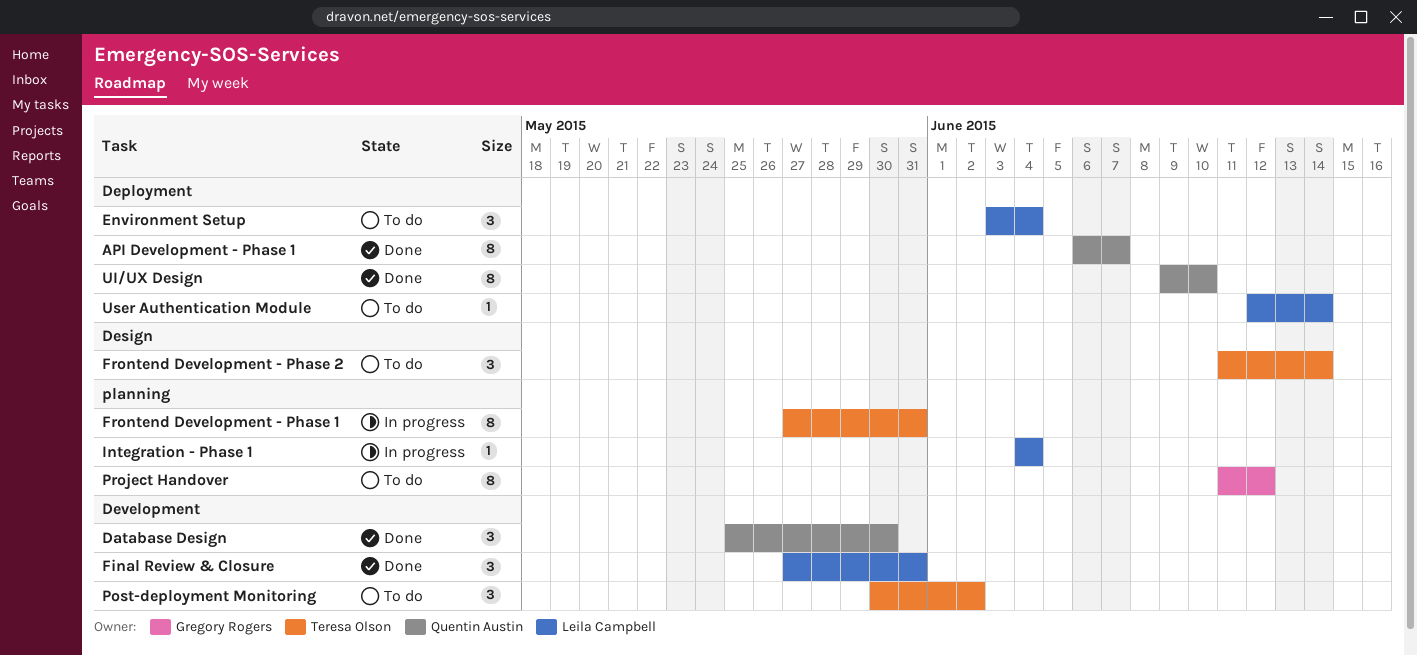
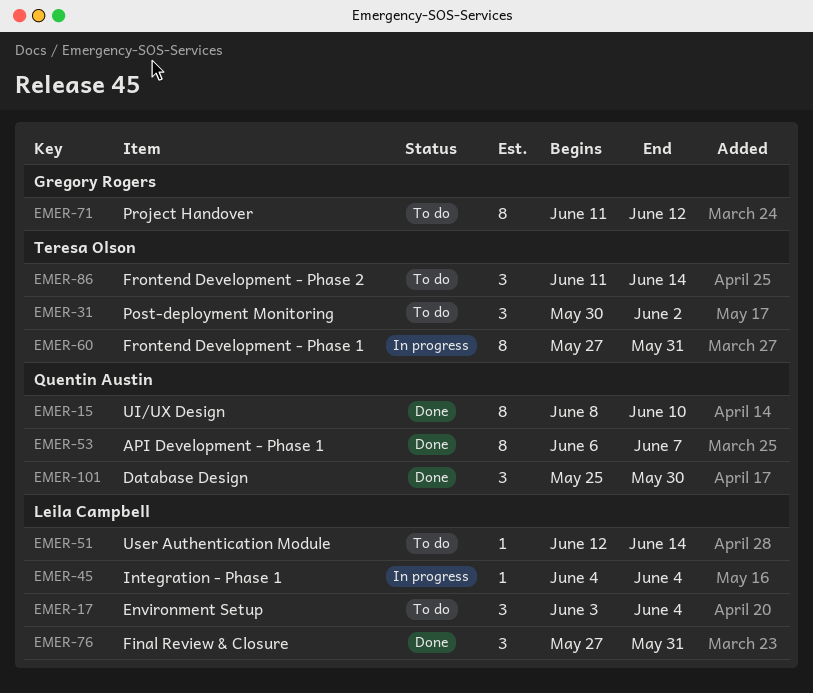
UI/UX Design, start: Jun 9 -> Jun 8

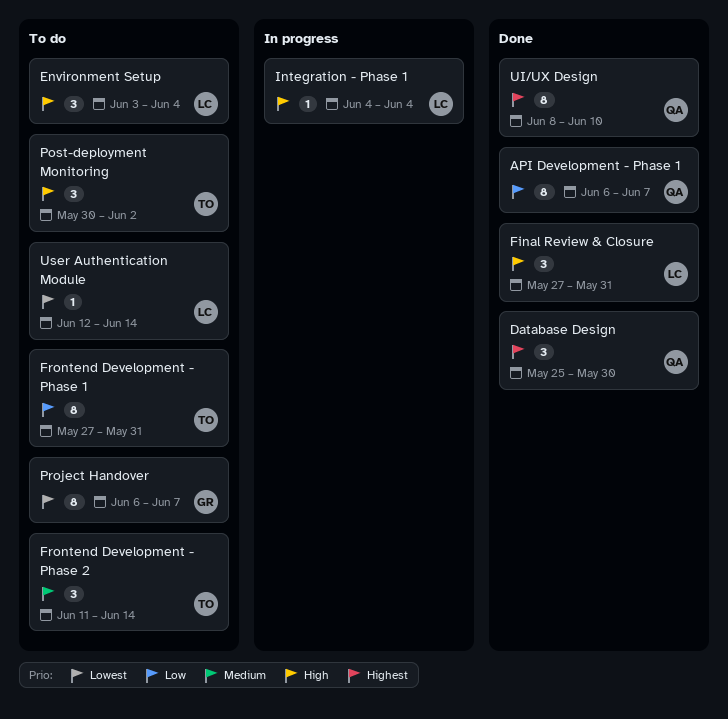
Frontend Development - Phase 1, status: In progress -> To do
Project Handover, start: Jun 11 -> Jun 6
Project Handover, due: Jun 12 -> Jun 7

